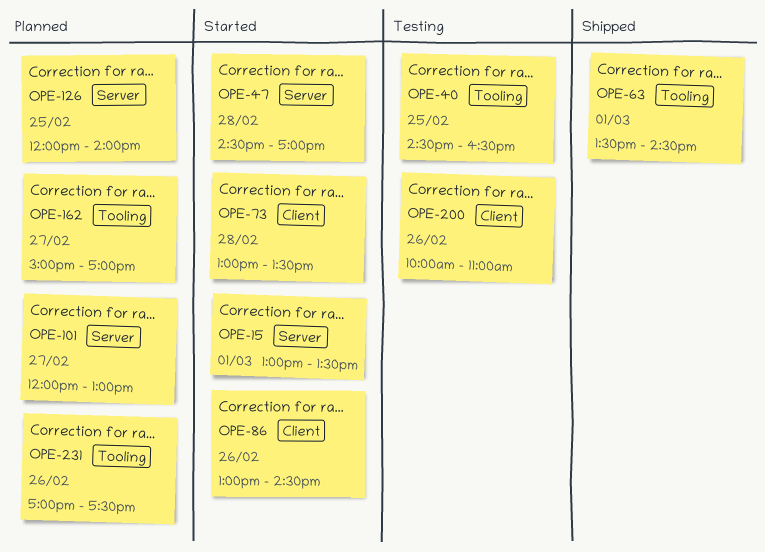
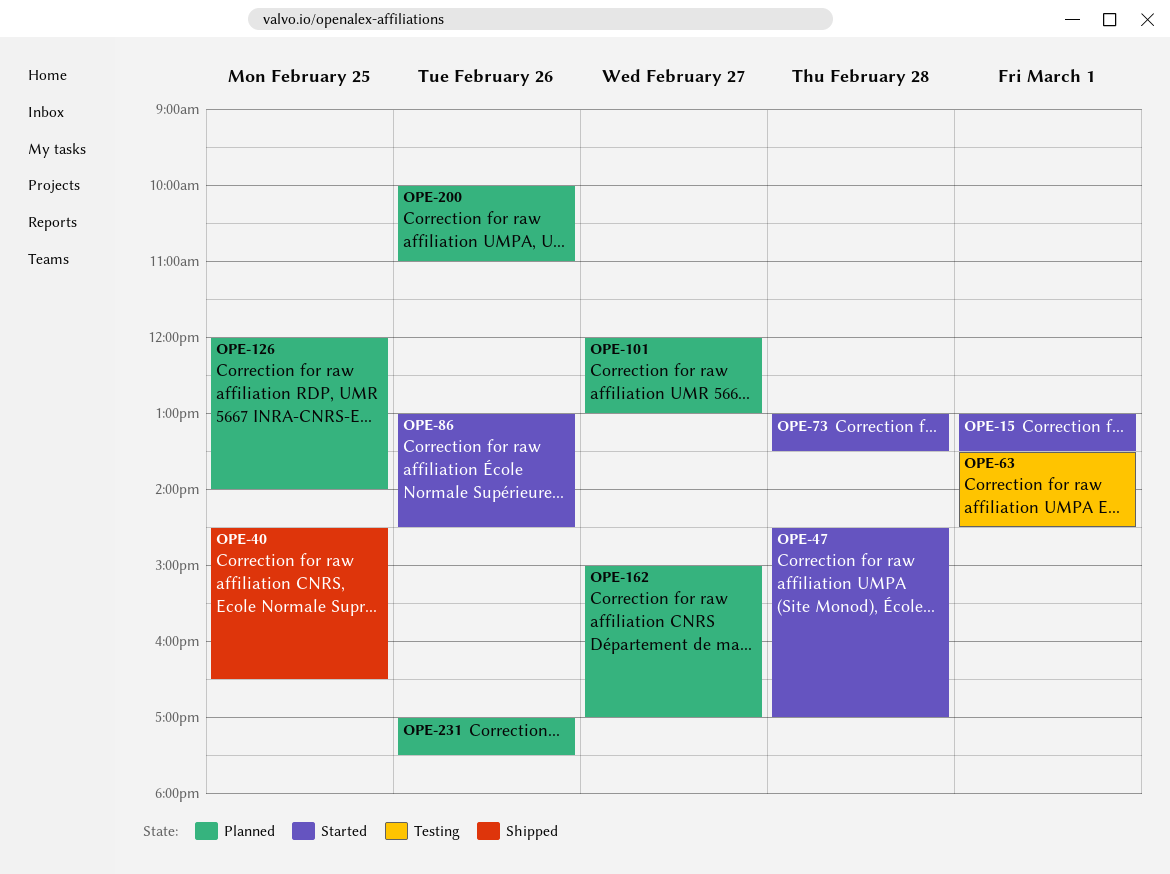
OPE-40, status: Testing -> Shipped
OPE-63, status: Shipped -> Testing
OPE-200, status: Testing -> Planned

